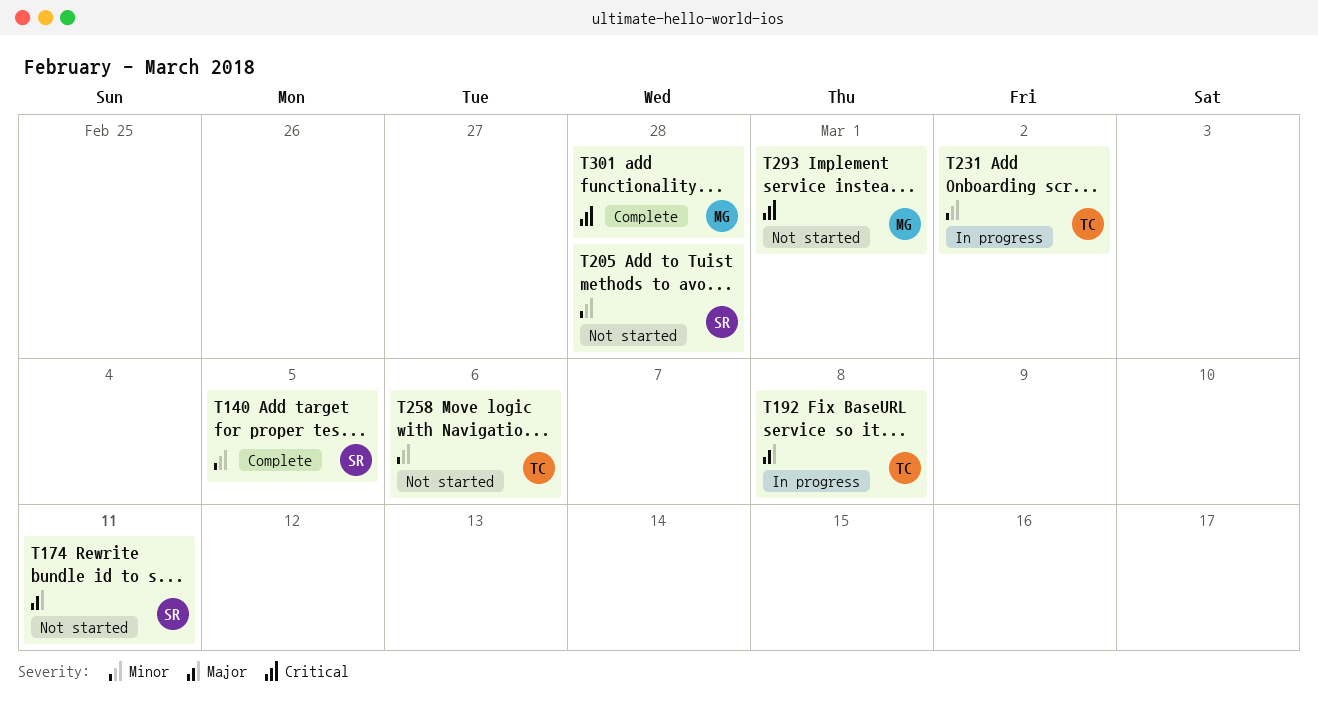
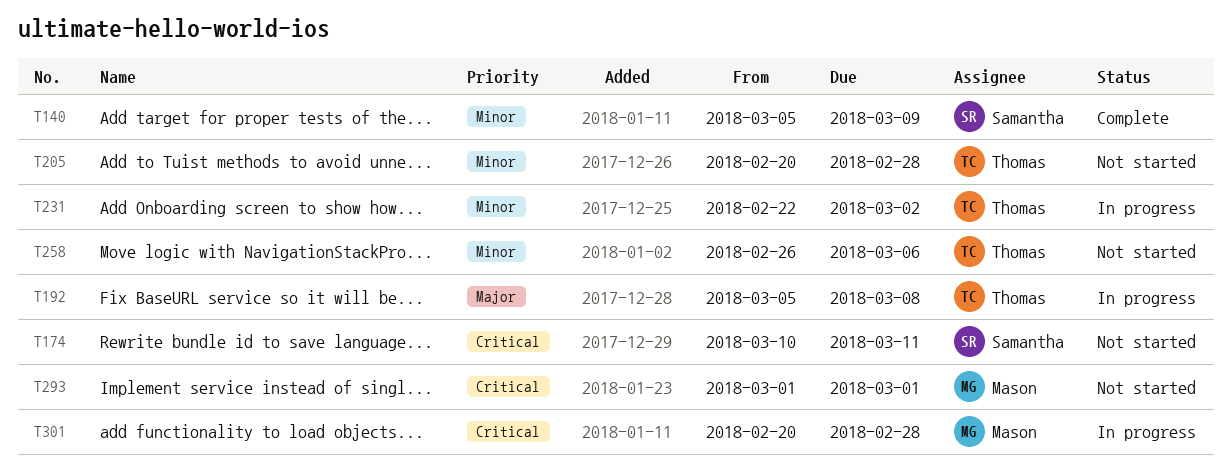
T140, due: Mar 5 -> Mar 9
T174, priority: Major -> Critical
T205, owner: Samantha -> Thomas
T301, status: Complete -> In progress

